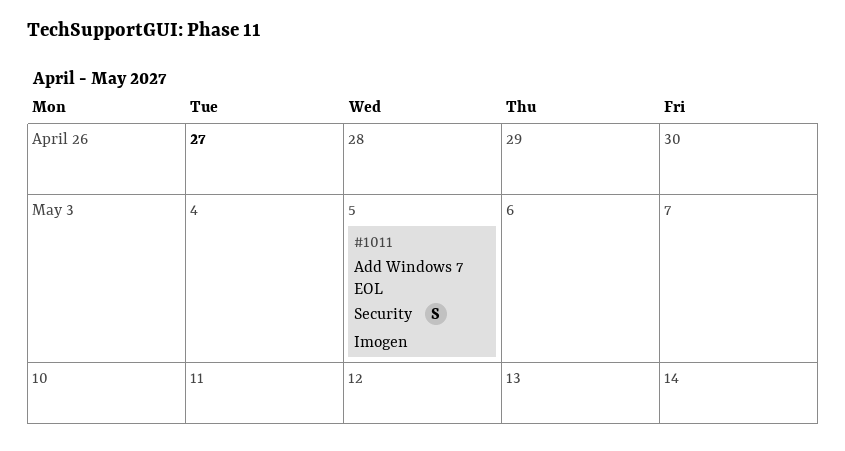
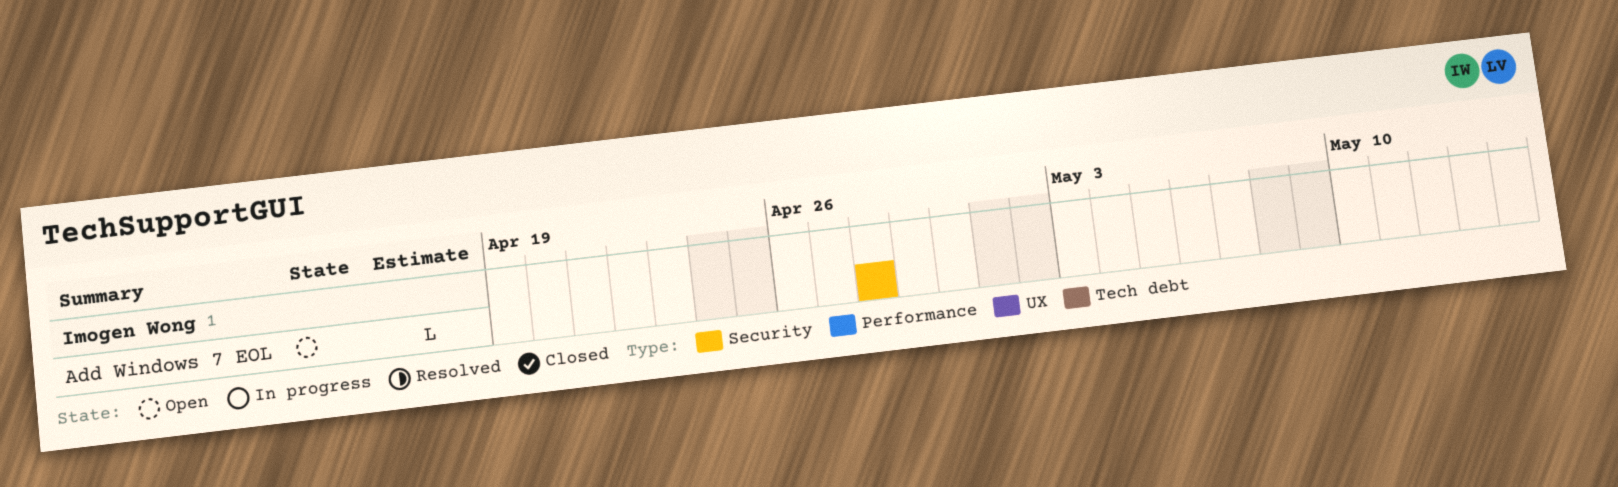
Add Windows 7 EOL, estimate: S -> L
Add Windows 7 EOL, due: May 5 -> Apr 28

